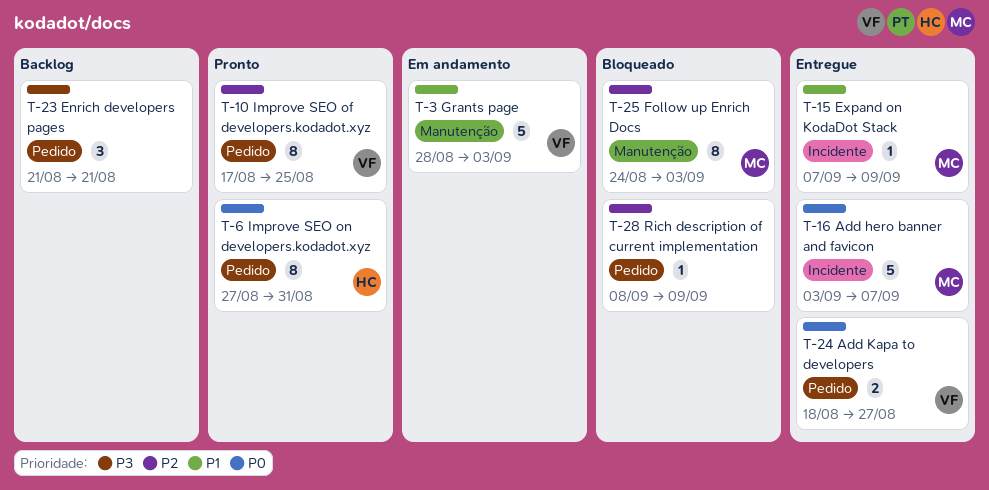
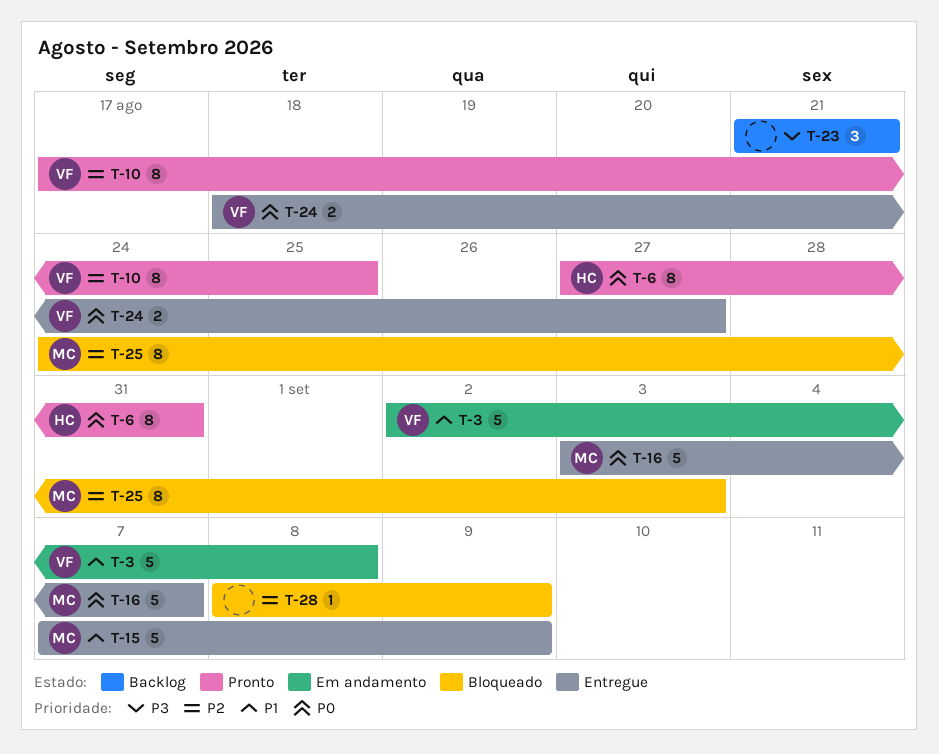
T-3, start: Aug 28 -> Sep 2
T-3, due: Sep 3 -> Sep 8
T-15, estimate: 1 -> 5

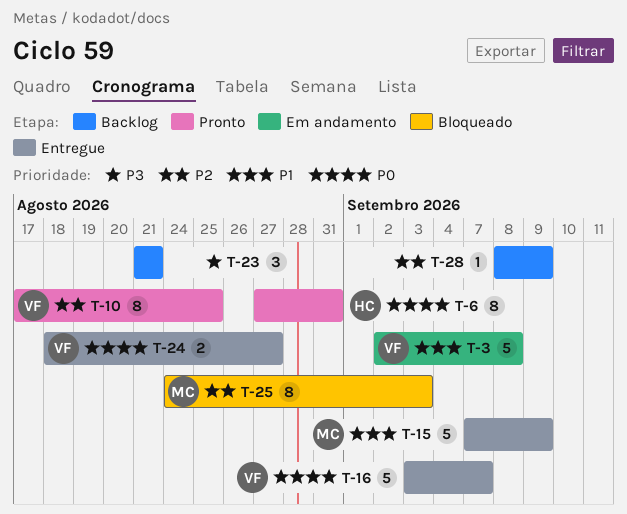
T-16, owner: MC -> VF
T-28, status: Bloqueado -> Backlog

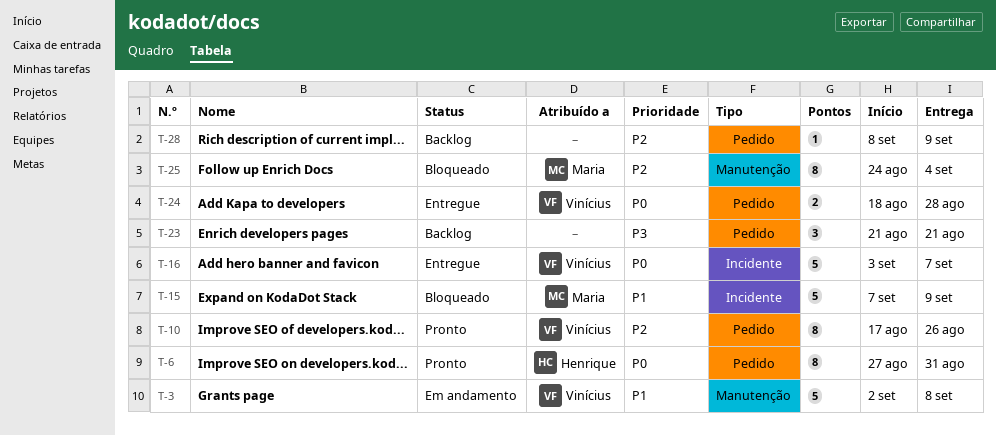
T-10, due: Aug 25 -> Aug 26
T-15, status: Entregue -> Bloqueado
T-24, due: Aug 27 -> Aug 28
T-25, due: Sep 3 -> Sep 4

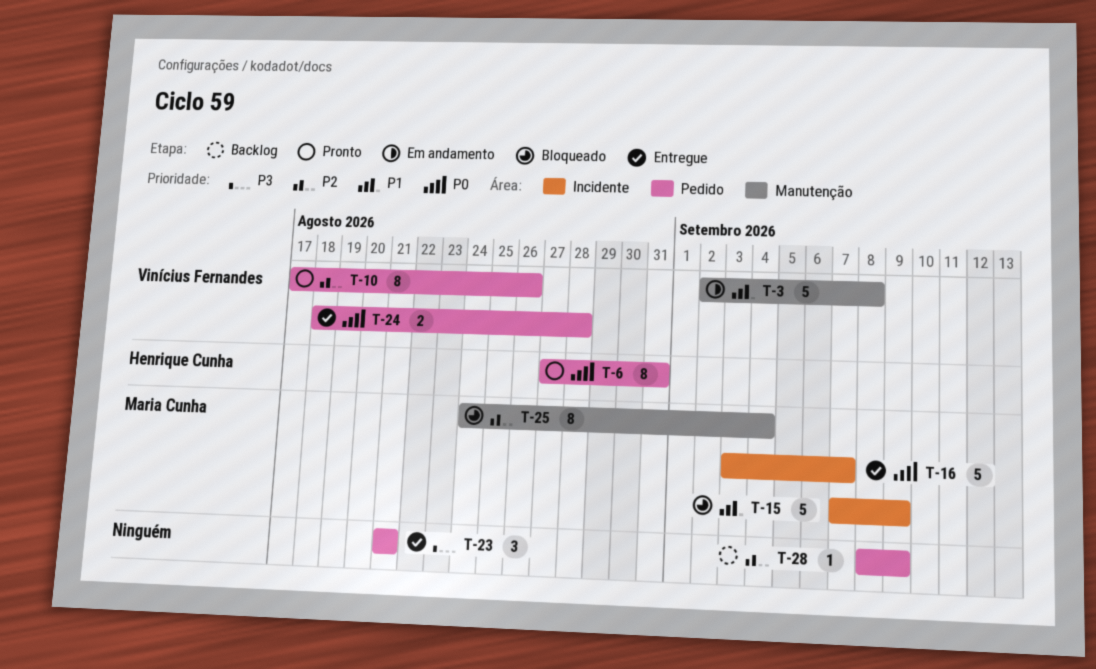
T-16, owner: Vinícius Fernandes -> Maria Cunha
T-23, status: Backlog -> Entregue

